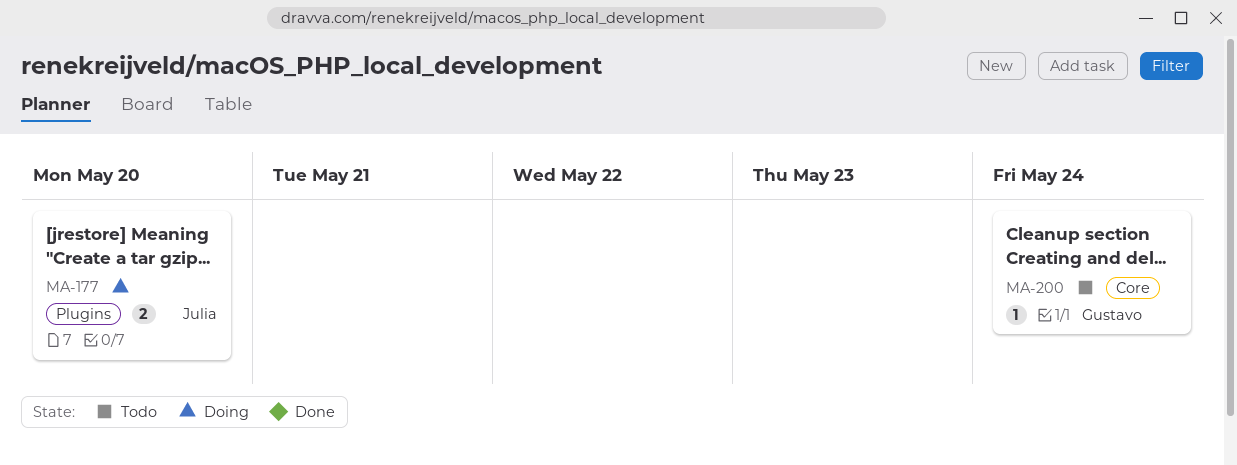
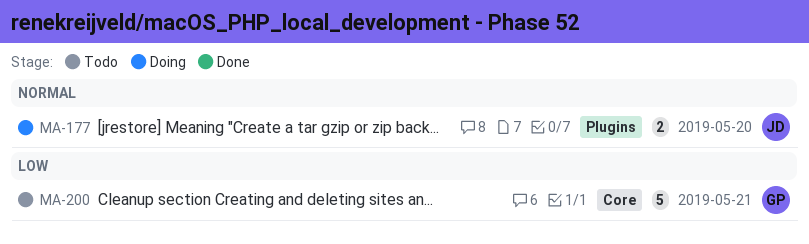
MA-200, estimate: 1 -> 5
MA-200, due: May 24 -> May 21

